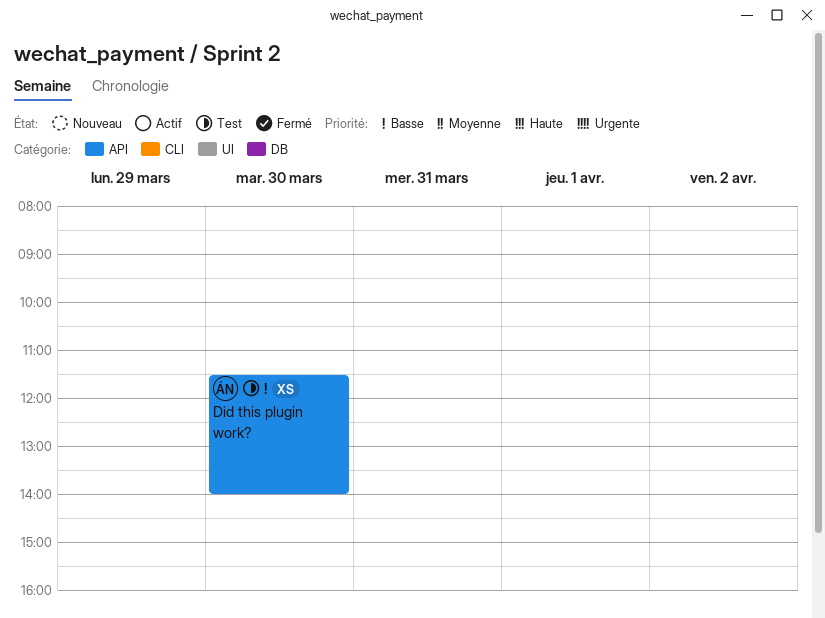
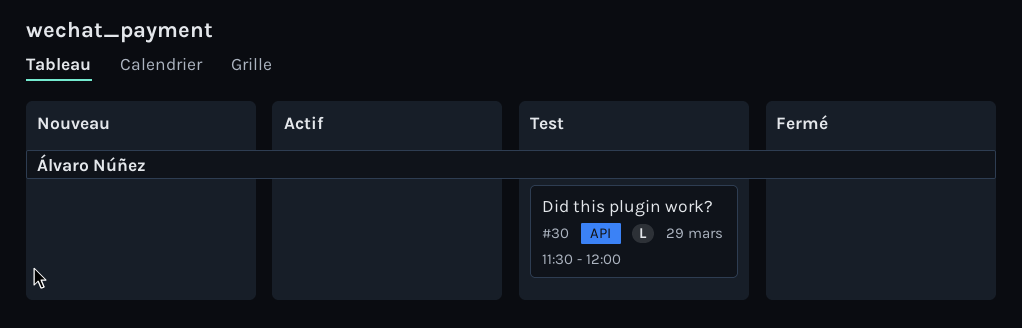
Did this plugin work?, estimate: XS -> L
Did this plugin work?, day: Mar 30 -> Mar 29
Did this plugin work?, ends: 14:00 -> 12:00

